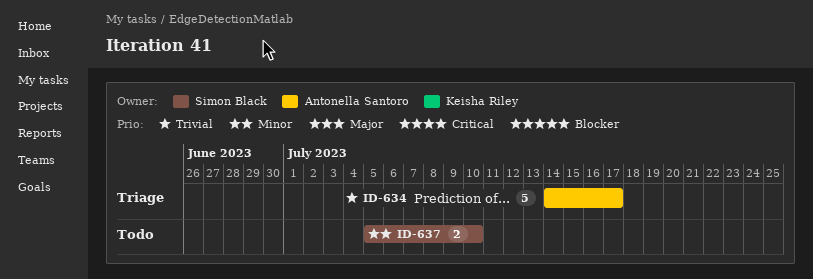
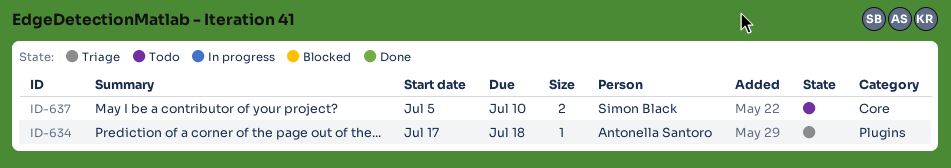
ID-634, estimate: 5 -> 1
ID-634, start: Jul 14 -> Jul 17
ID-634, due: Jul 17 -> Jul 18

